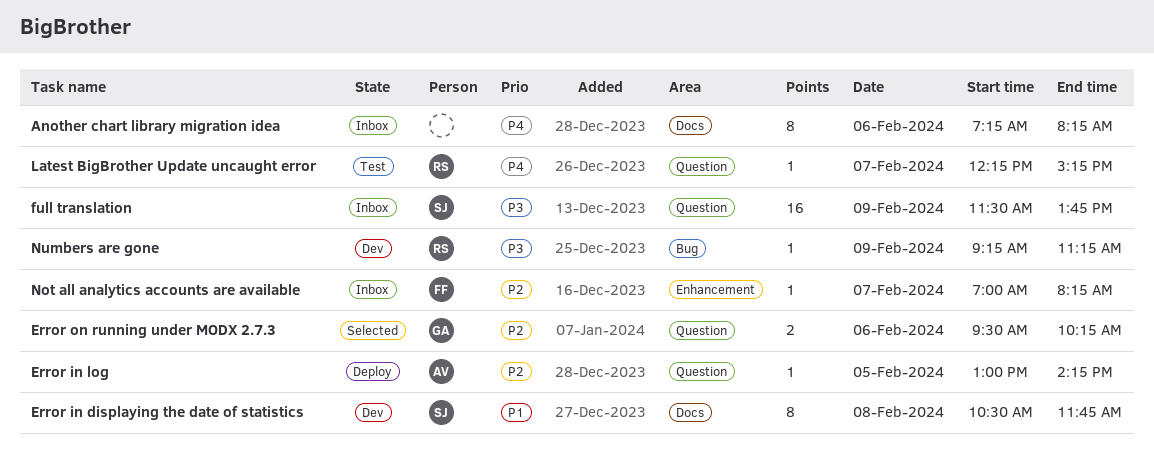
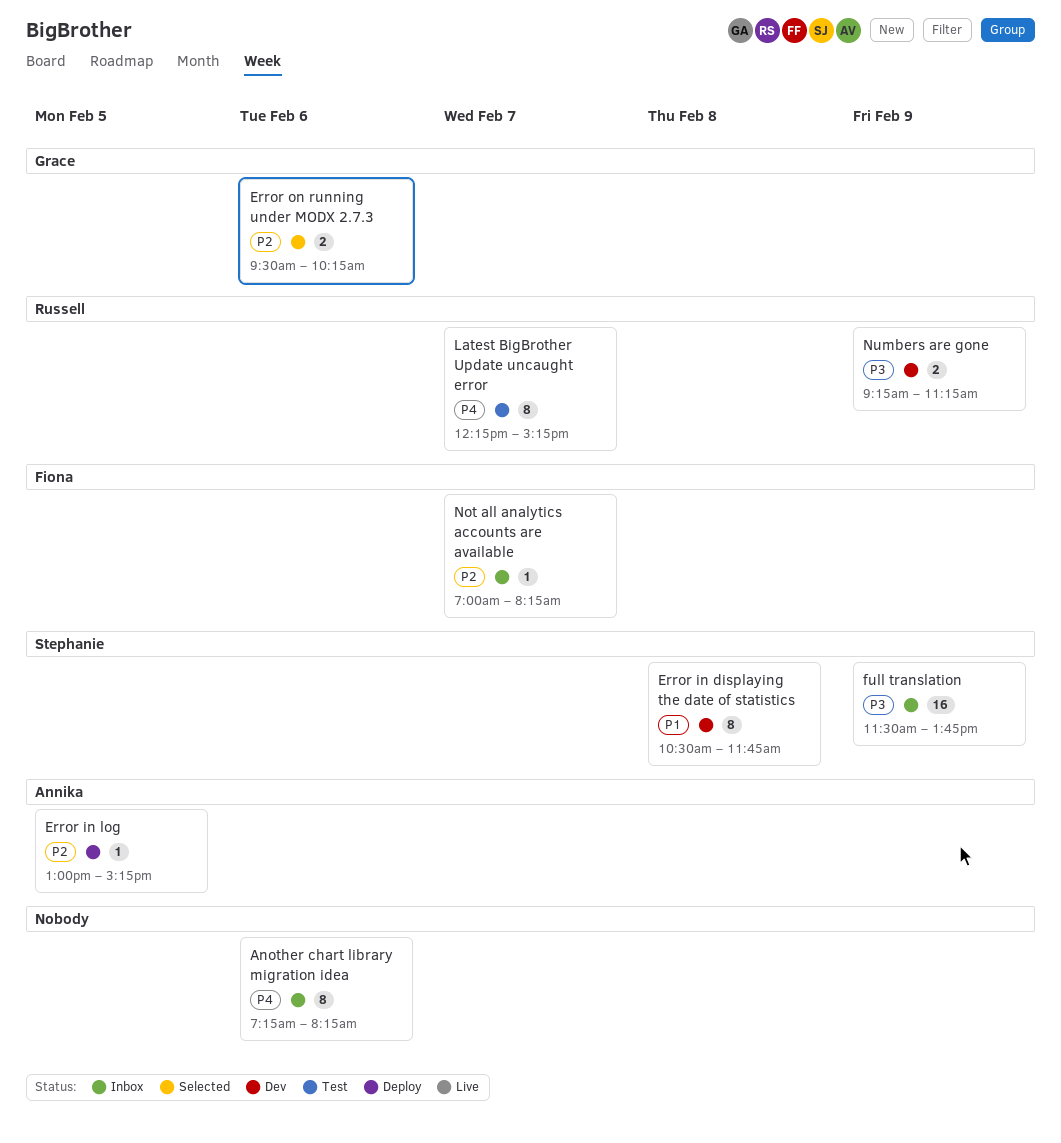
Error in log, ends: 14:15 -> 15:15
Latest BigBrother Update uncaught error, estimate: 1 -> 8
Numbers are gone, estimate: 1 -> 2

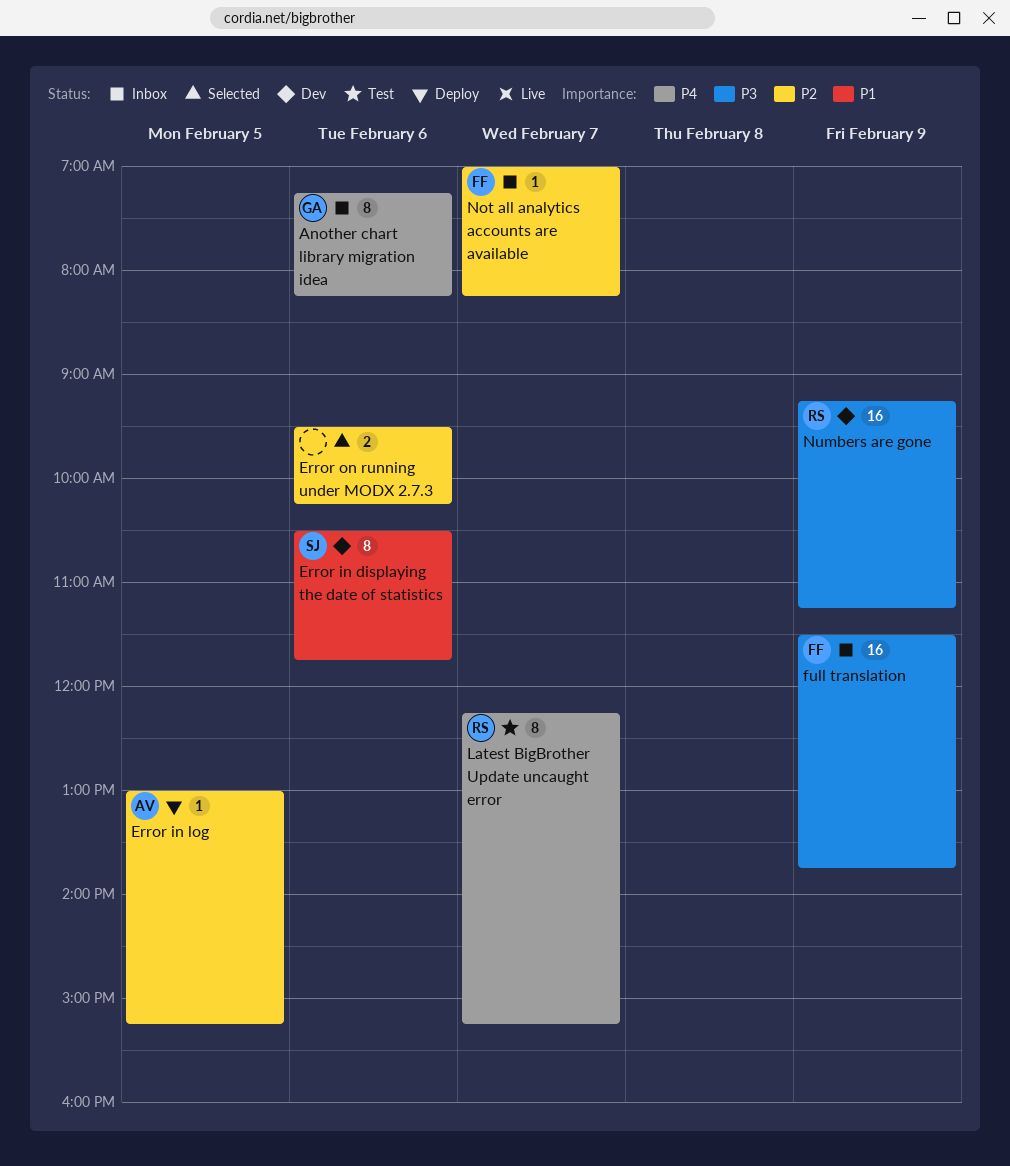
Another chart library migration idea, owner: none -> Grace
Error in displaying the date of statistics, day: Feb 8 -> Feb 6
Error on running under MODX 2.7.3, owner: Grace -> none
full translation, owner: Stephanie -> Fiona
Numbers are gone, estimate: 2 -> 16

